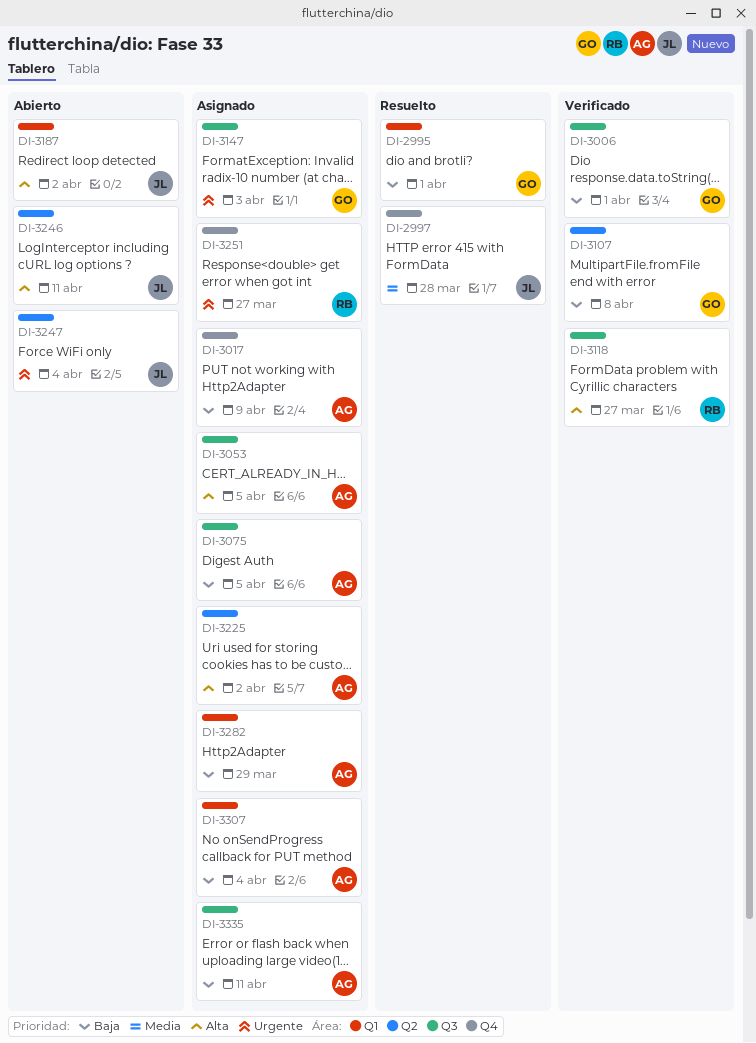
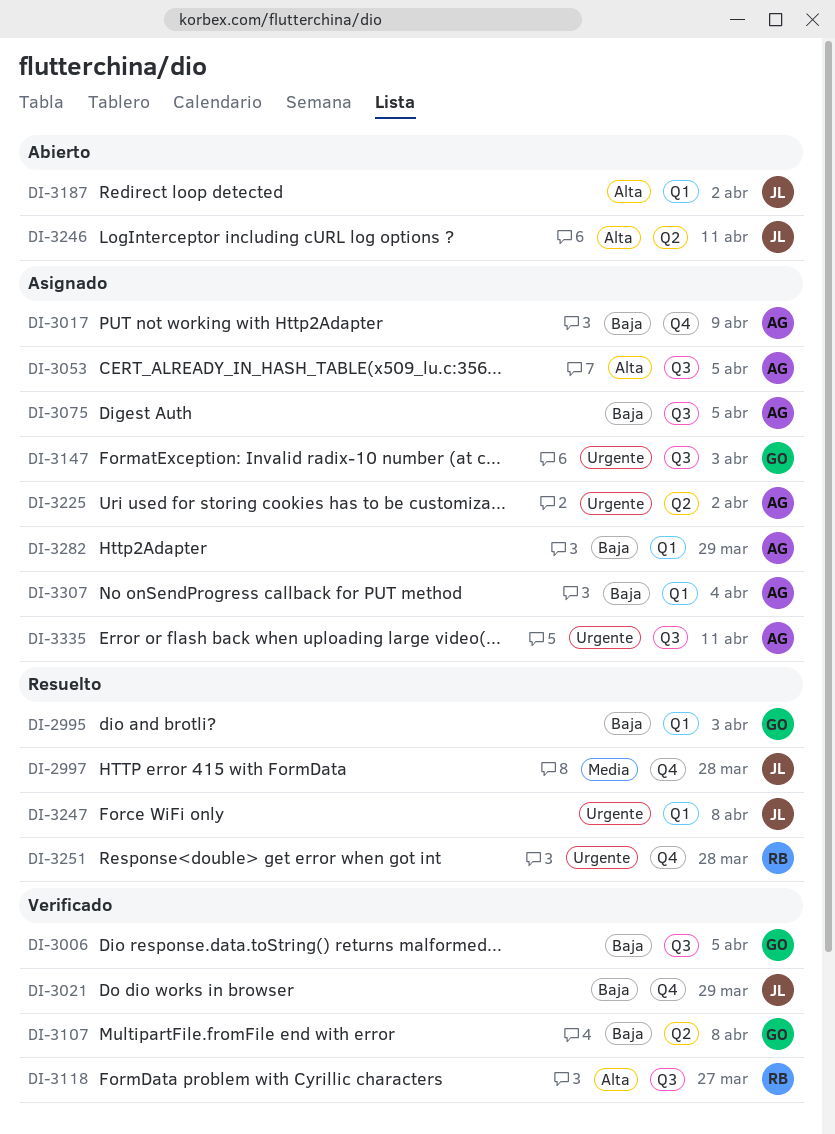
DI-2995, due: Apr 1 -> Apr 3
DI-3006, due: Apr 1 -> Apr 5
DI-3021: none -> present
DI-3225, priority: Alta -> Urgente
DI-3247, status: Abierto -> Resuelto
DI-3247, label: Q2 -> Q1
DI-3247, due: Apr 4 -> Apr 8
DI-3251, status: Asignado -> Resuelto
DI-3251, due: Mar 27 -> Mar 28
DI-3335, priority: Baja -> Urgente

